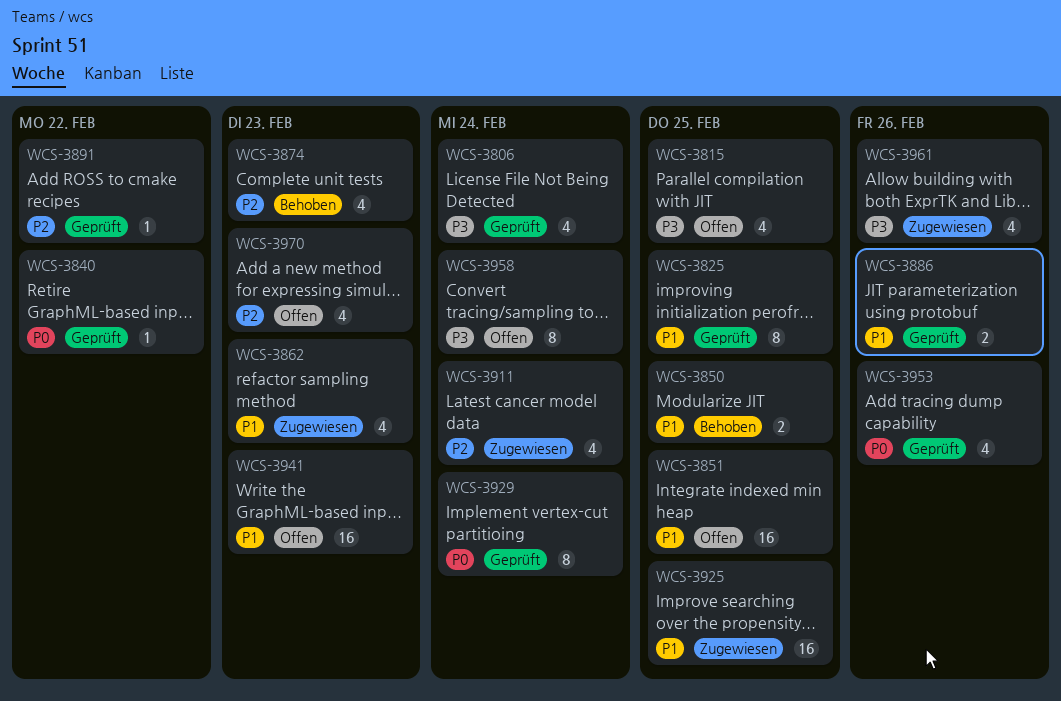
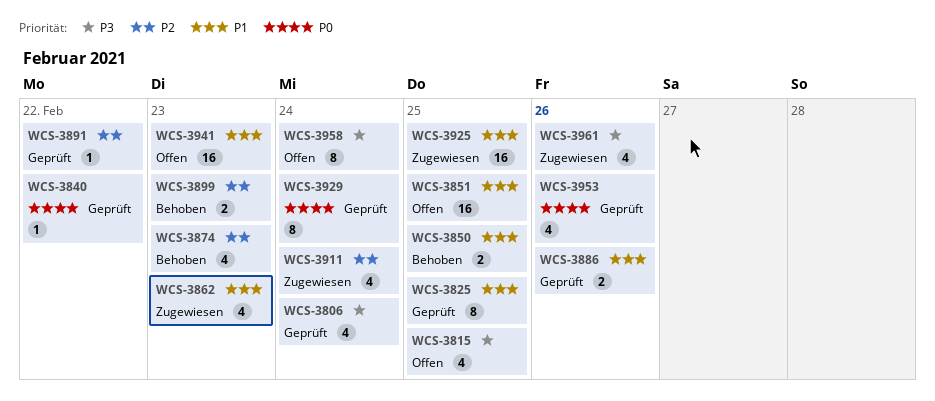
WCS-3899: none -> present
WCS-3970: present -> none

